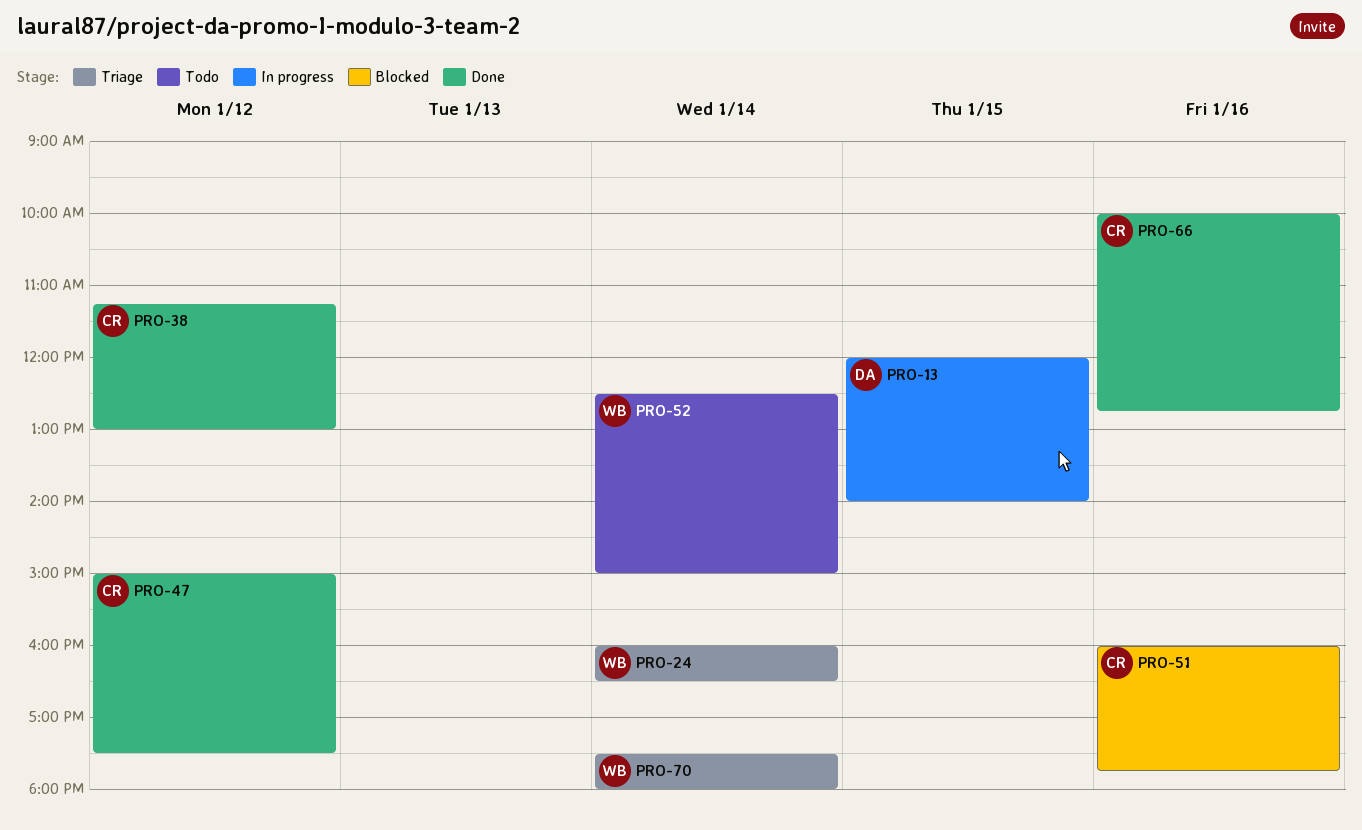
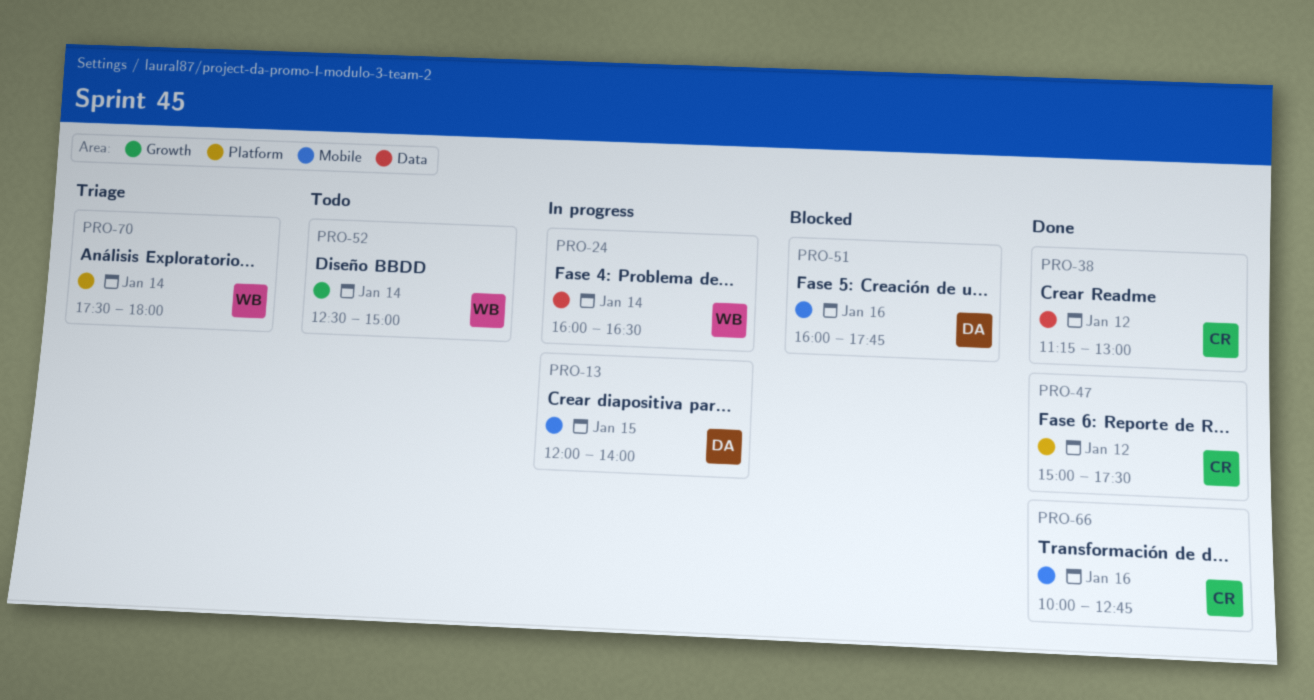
PRO-24, status: Triage -> In progress
PRO-51, owner: CR -> DA

